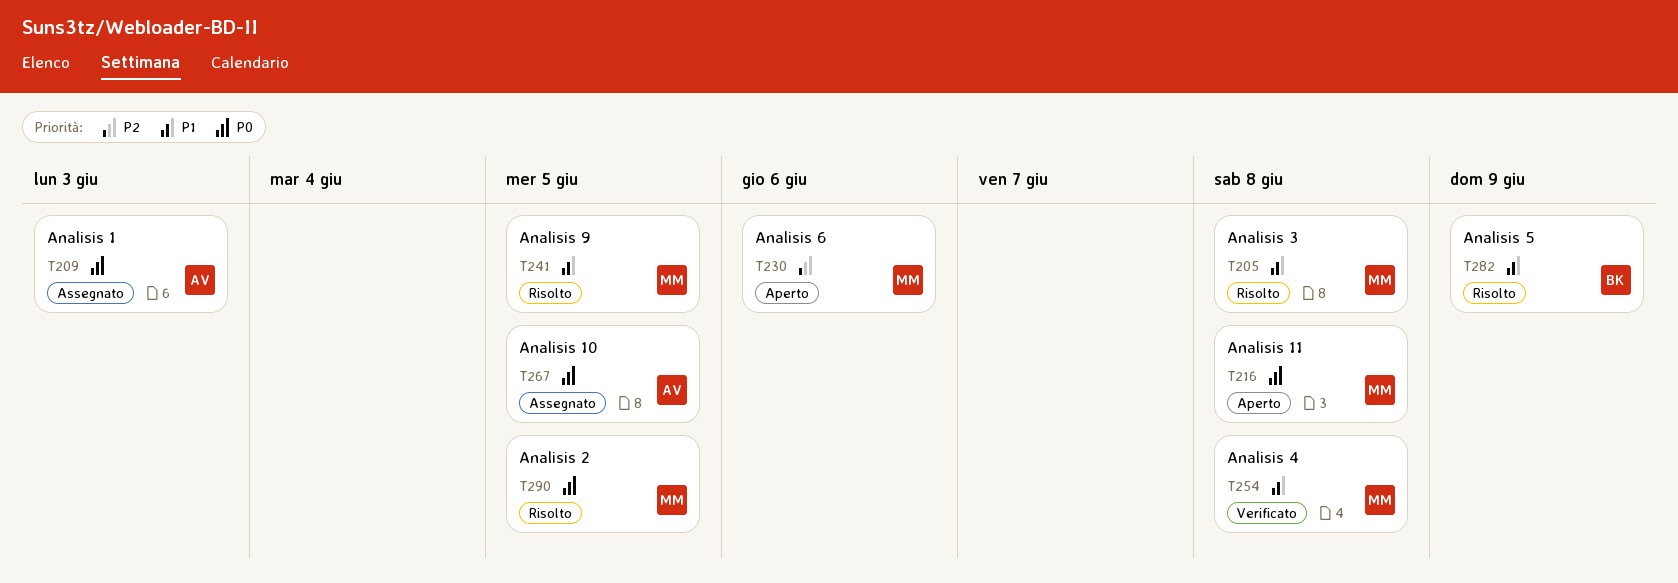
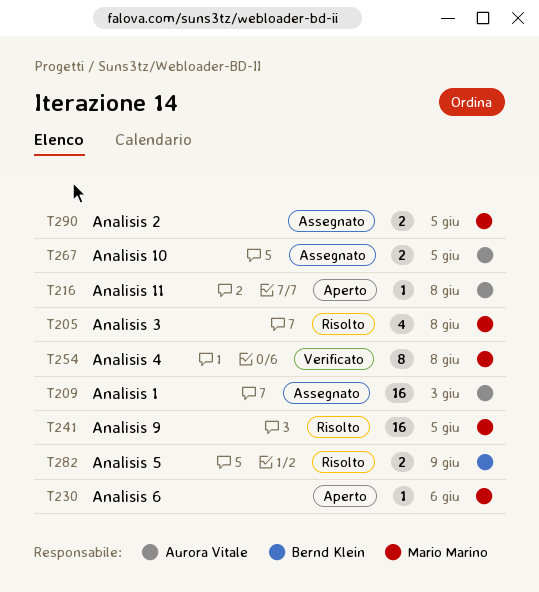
T216, owner: Mario Marino -> Aurora Vitale
T290, status: Risolto -> Assegnato

